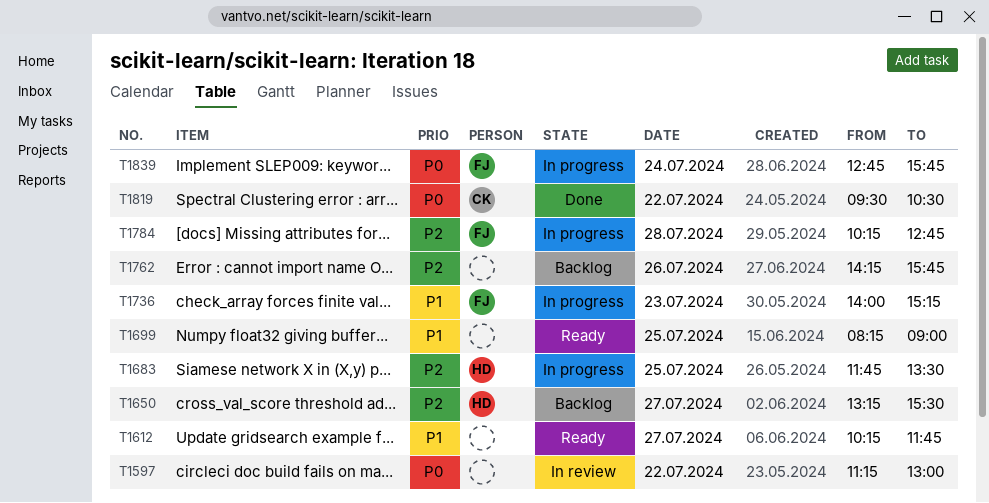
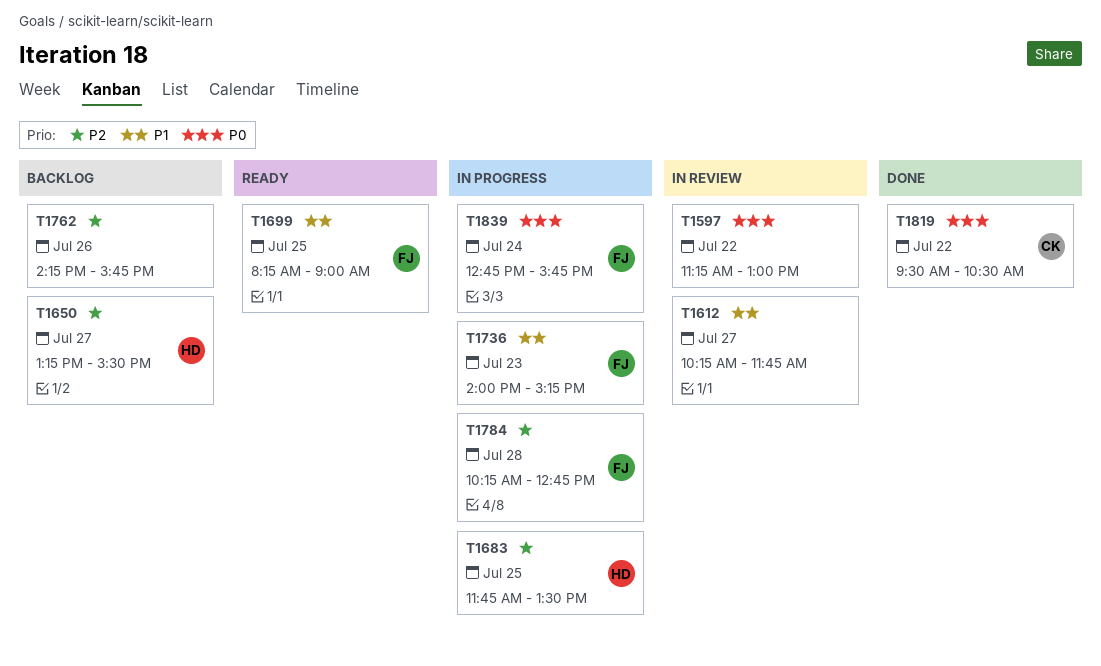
T1612, status: Ready -> In review
T1699, owner: none -> FJ

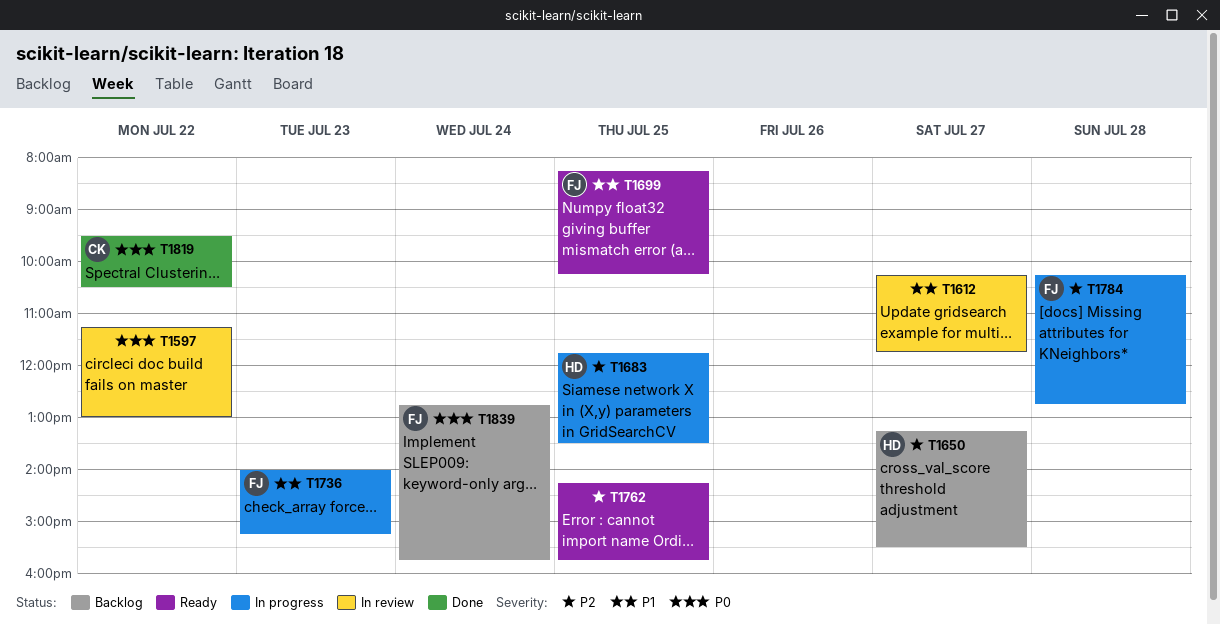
T1699, ends: 09:00 -> 10:15
T1762, status: Backlog -> Ready
T1762, day: Jul 26 -> Jul 25
T1839, status: In progress -> Backlog

